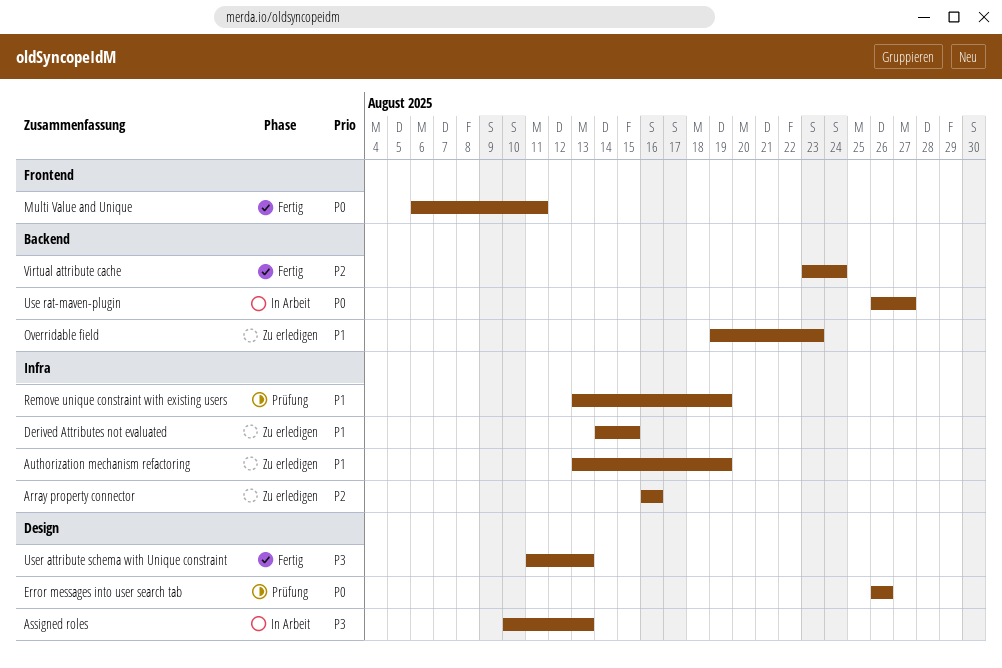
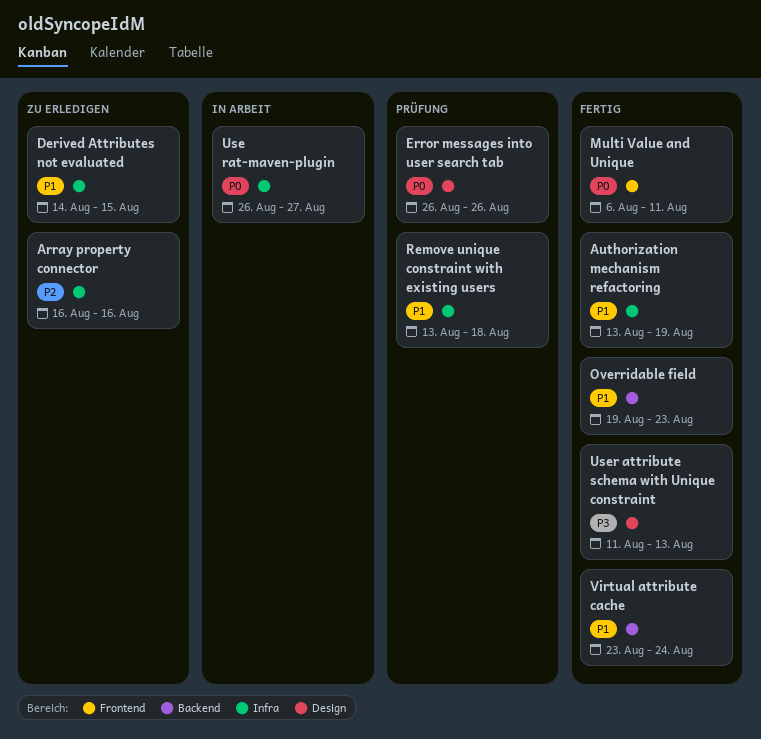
Assigned roles: present -> none
Authorization mechanism refactoring, status: Zu erledigen -> Fertig
Overridable field, status: Zu erledigen -> Fertig
Remove unique constraint with existing users, due: Aug 19 -> Aug 18
Use rat-maven-plugin, label: Backend -> Infra
Virtual attribute cache, priority: P2 -> P1

